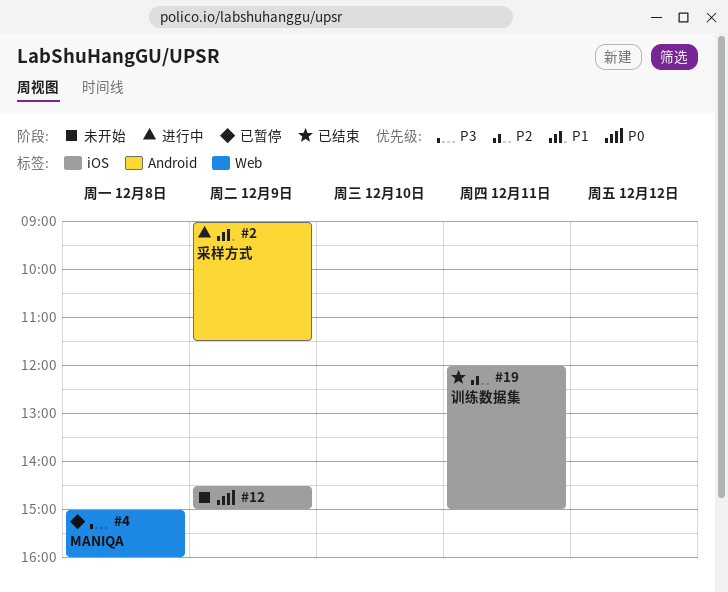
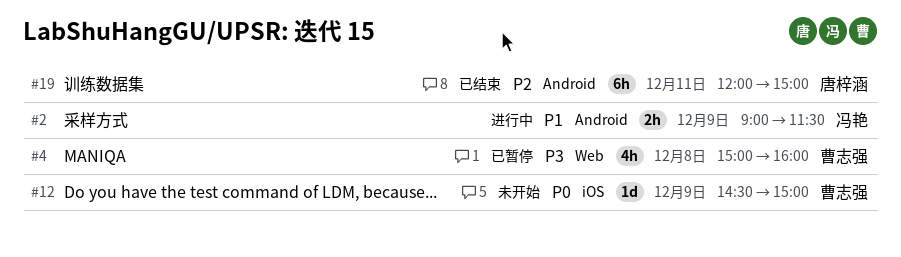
#19, label: iOS -> Android

